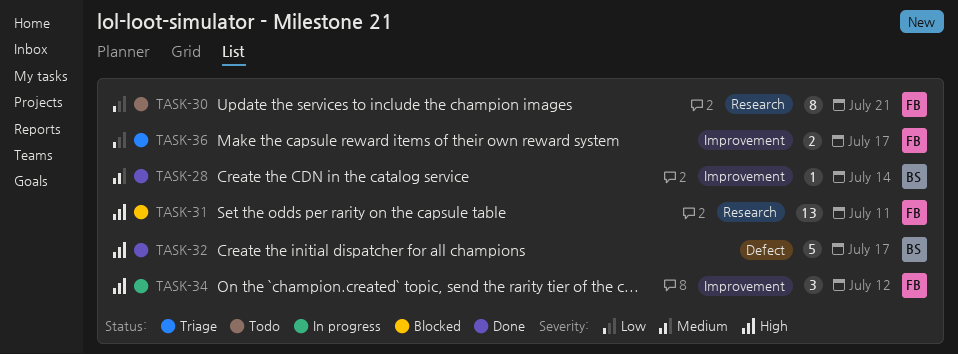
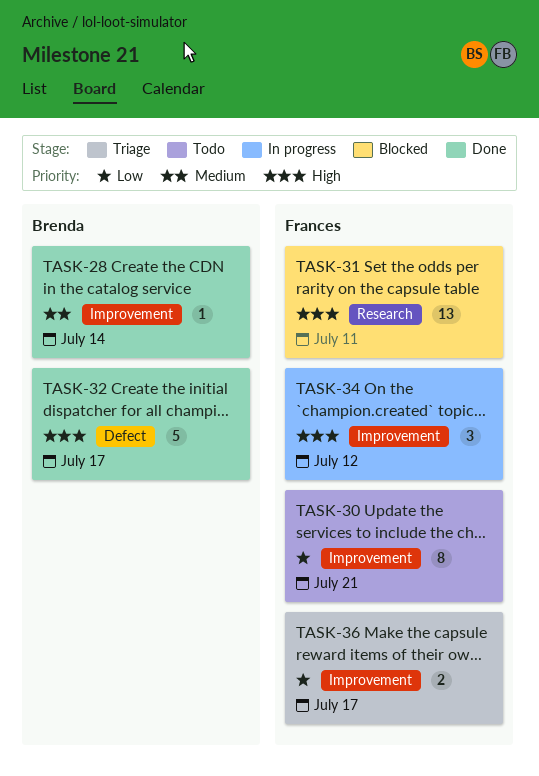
TASK-30, label: Research -> Improvement

